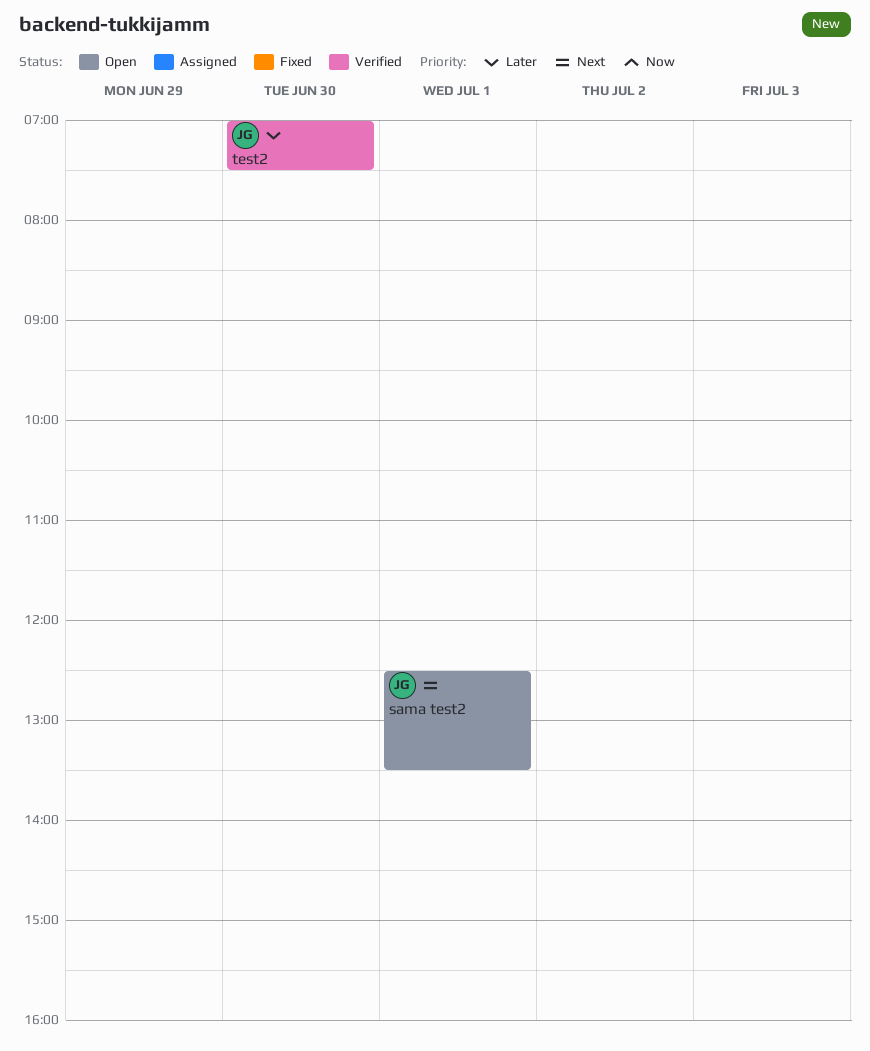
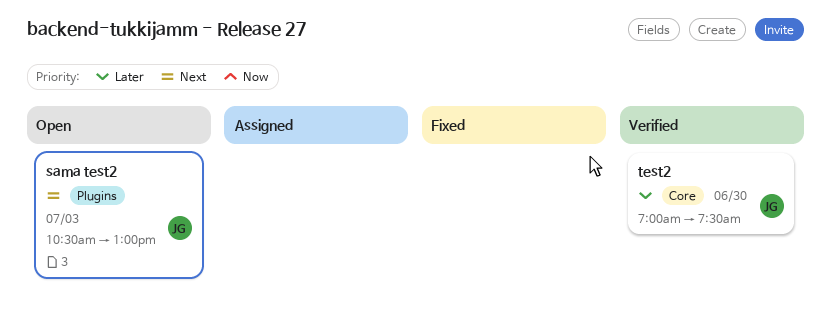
sama test2, day: Jul 1 -> Jul 3
sama test2, begins: 12:30 -> 10:30
sama test2, ends: 13:30 -> 13:00

